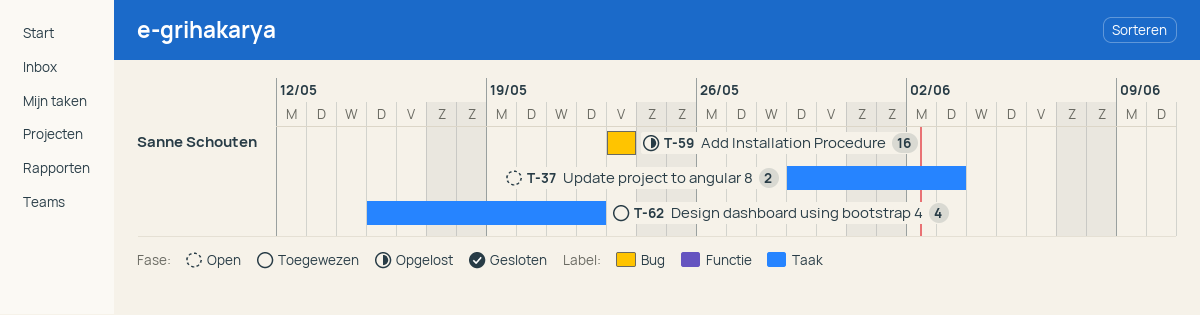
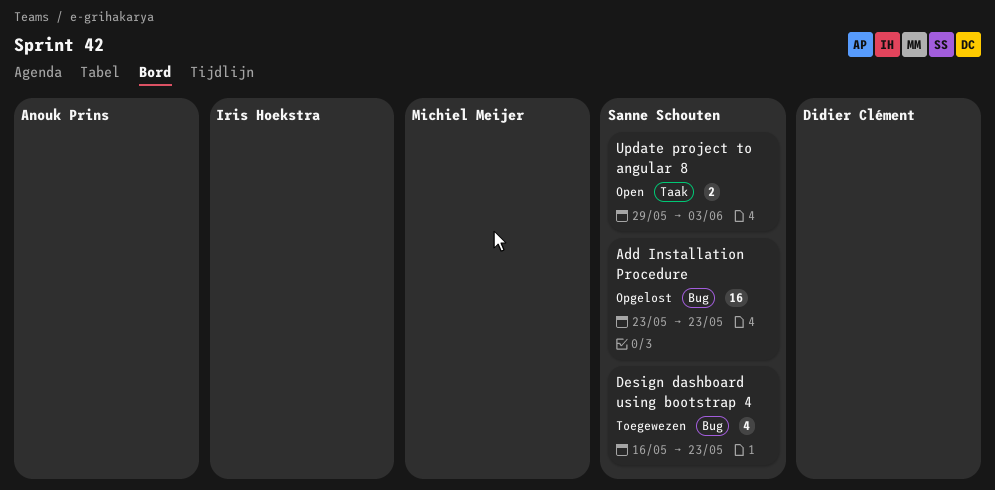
Design dashboard using bootstrap 4, label: Taak -> Bug
Design dashboard using bootstrap 4, start: May 15 -> May 16
Design dashboard using bootstrap 4, due: May 22 -> May 23

